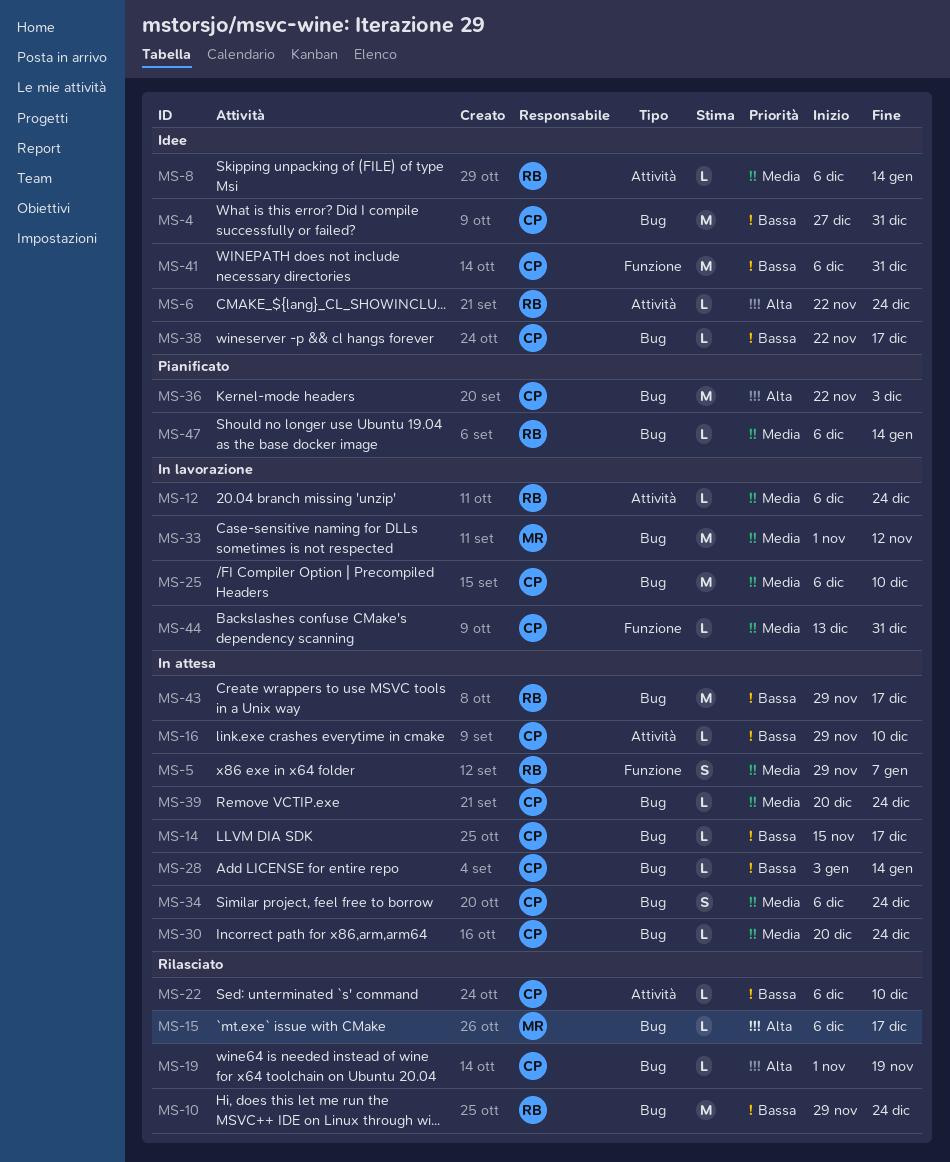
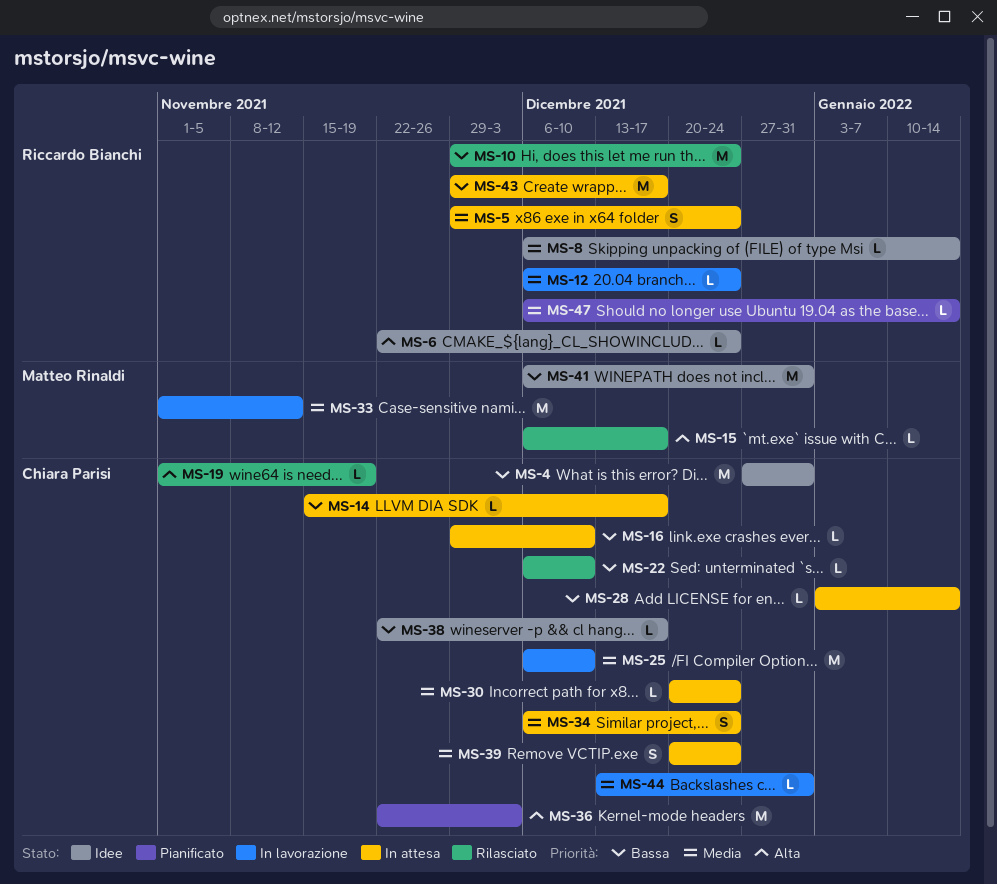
MS-5, due: Jan 7 -> Dec 24
MS-39, estimate: L -> S
MS-41, owner: Chiara Parisi -> Matteo Rinaldi

